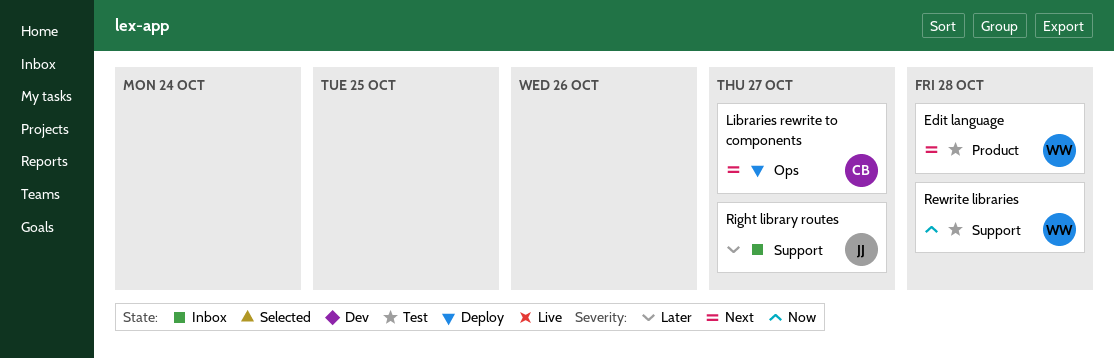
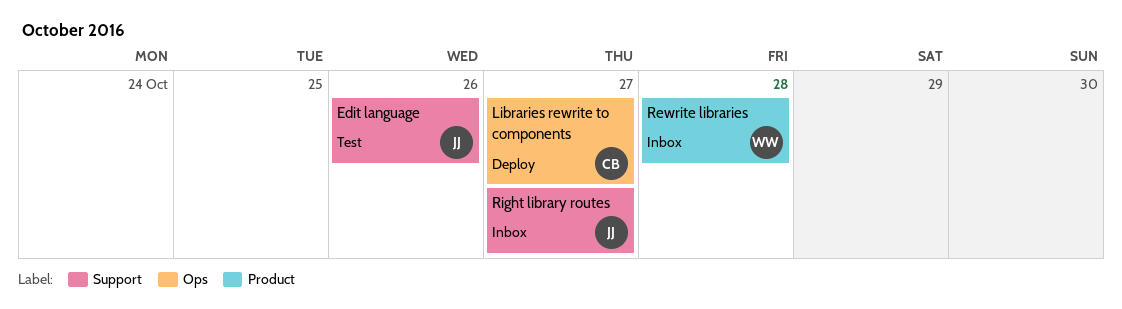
Edit language, owner: WW -> JJ
Edit language, label: Product -> Support
Edit language, due: Oct 28 -> Oct 26
Rewrite libraries, status: Test -> Inbox
Rewrite libraries, label: Support -> Product

